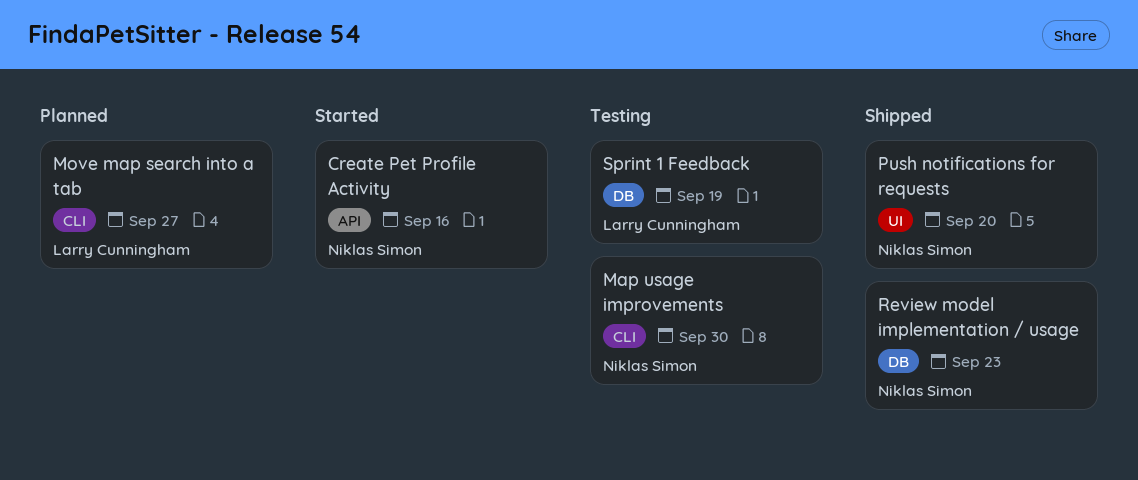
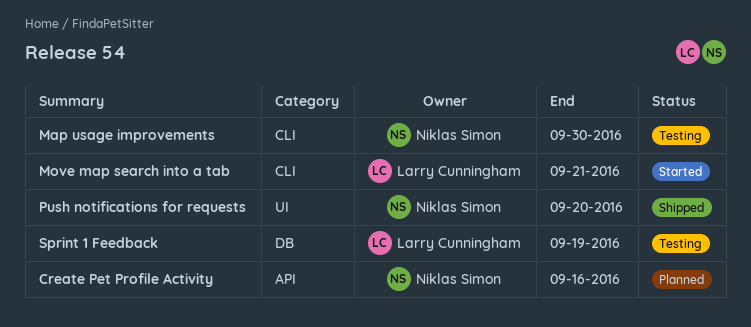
Create Pet Profile Activity, status: Started -> Planned
Move map search into a tab, status: Planned -> Started
Move map search into a tab, due: Sep 27 -> Sep 21
Review model implementation / usage: present -> none

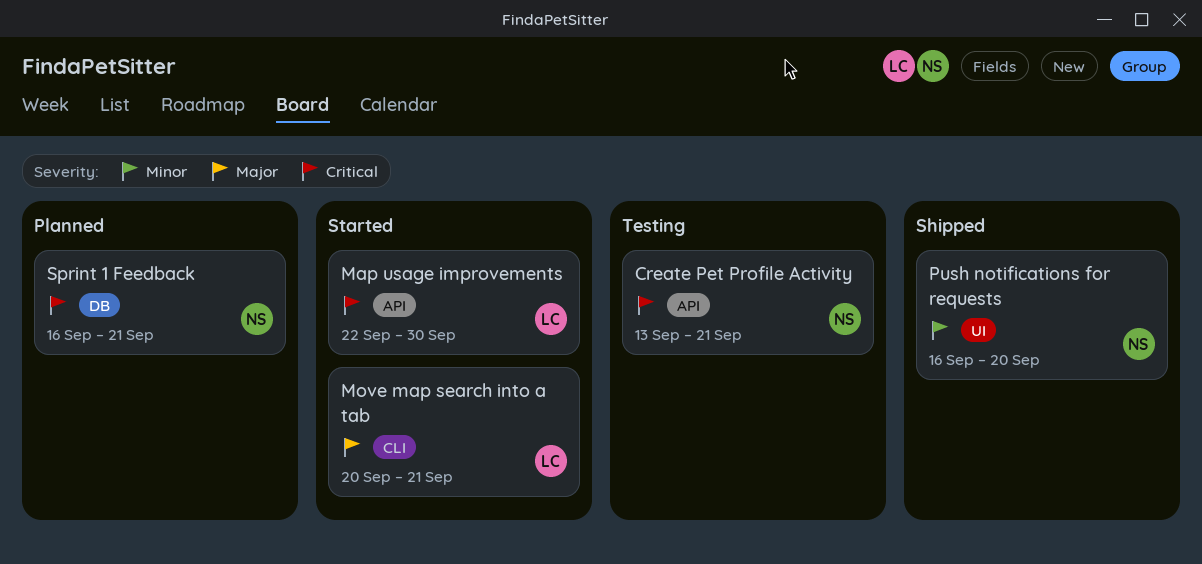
Create Pet Profile Activity, status: Planned -> Testing
Create Pet Profile Activity, due: Sep 16 -> Sep 21
Map usage improvements, status: Testing -> Started
Map usage improvements, owner: Niklas Simon -> Larry Cunningham
Map usage improvements, label: CLI -> API
Sprint 1 Feedback, status: Testing -> Planned
Sprint 1 Feedback, owner: Larry Cunningham -> Niklas Simon
Sprint 1 Feedback, due: Sep 19 -> Sep 21

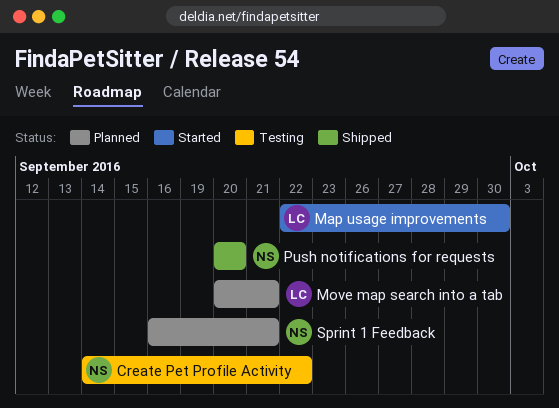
Create Pet Profile Activity, start: Sep 13 -> Sep 14
Create Pet Profile Activity, due: Sep 21 -> Sep 22
Move map search into a tab, status: Started -> Planned
Push notifications for requests, start: Sep 16 -> Sep 20

